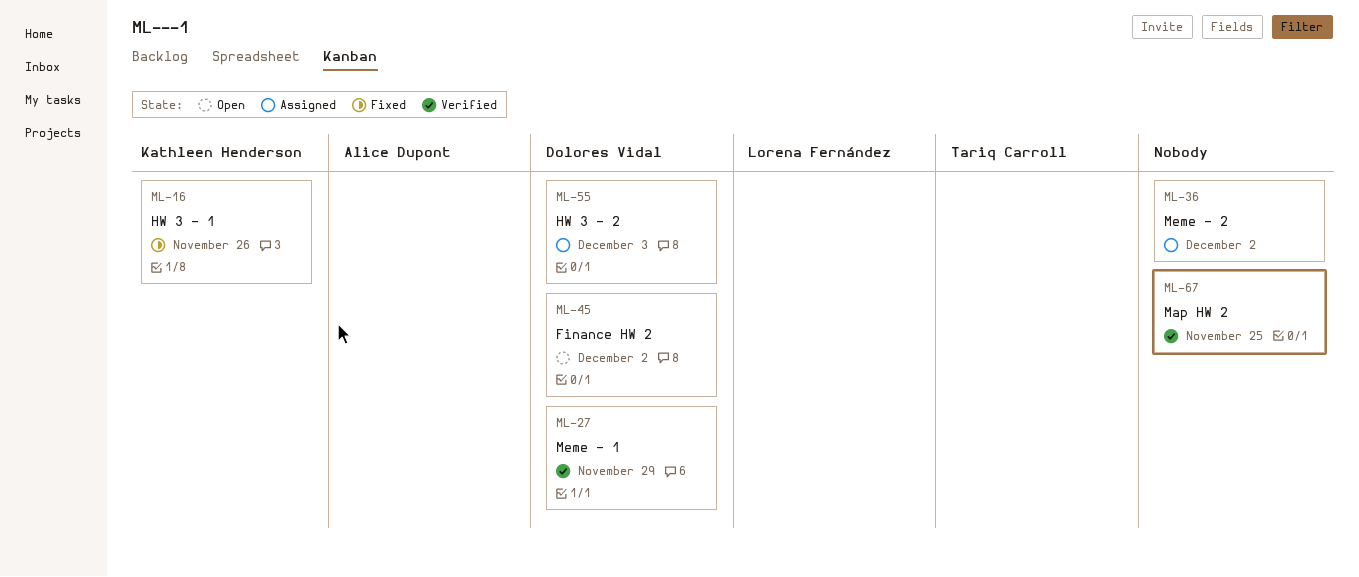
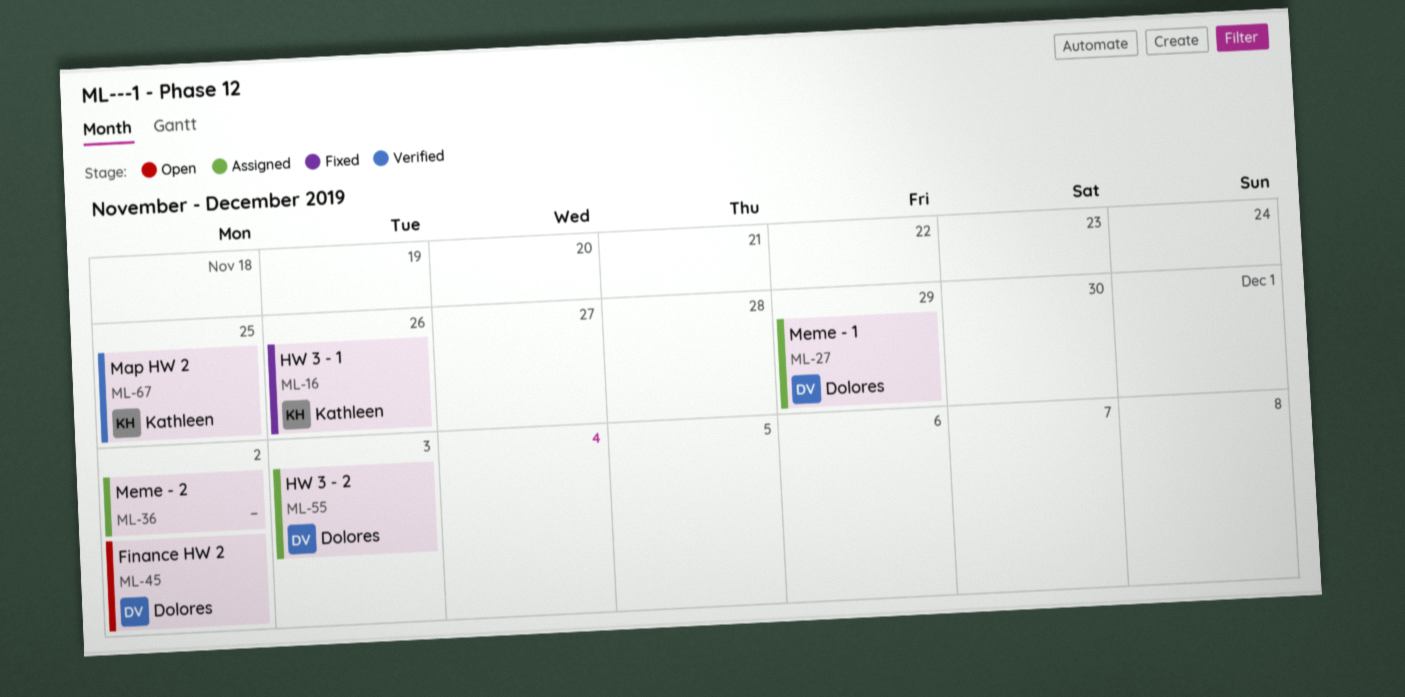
ML-27, status: Verified -> Assigned
ML-67, owner: none -> Kathleen Henderson

